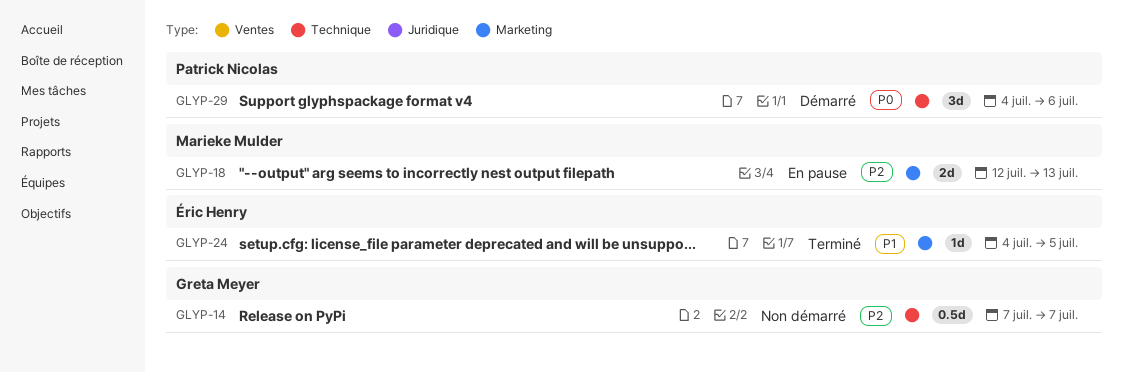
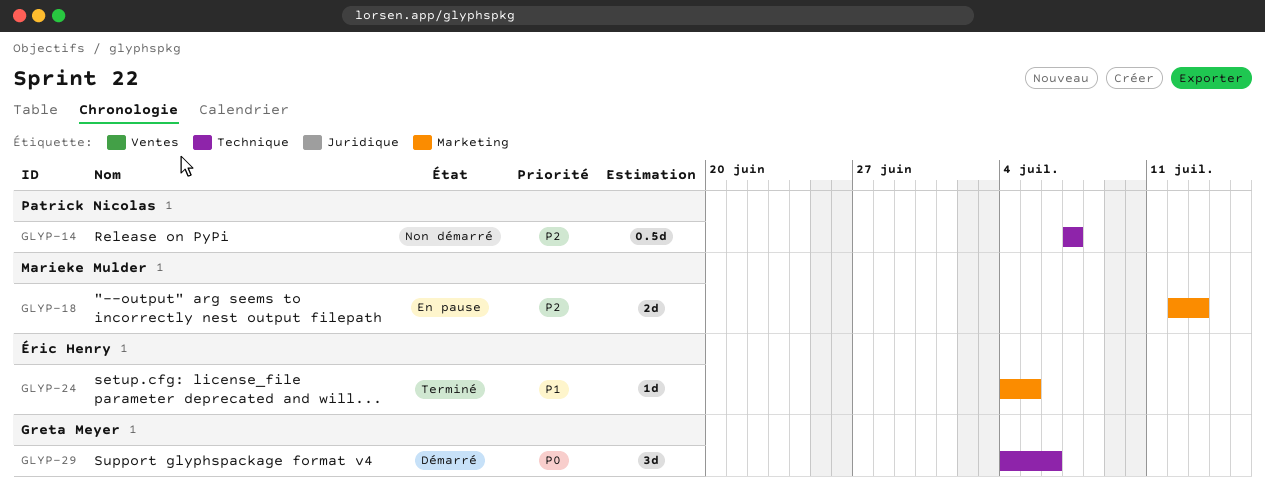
GLYP-14, owner: Greta Meyer -> Patrick Nicolas
GLYP-29, owner: Patrick Nicolas -> Greta Meyer

